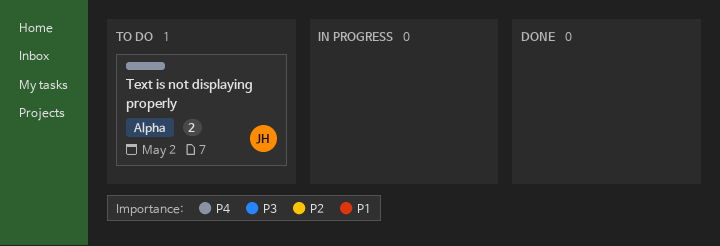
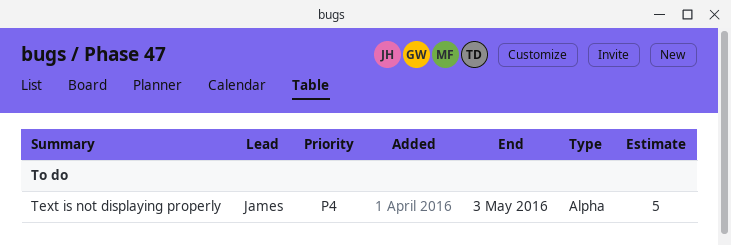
Text is not displaying properly, estimate: 2 -> 5
Text is not displaying properly, due: May 2 -> May 3

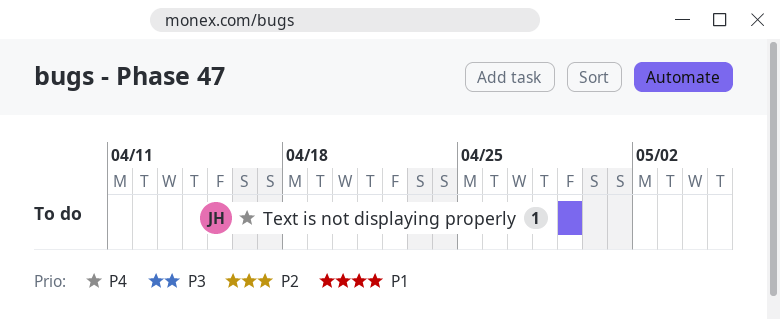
Text is not displaying properly, estimate: 5 -> 1
Text is not displaying properly, due: May 3 -> Apr 29

